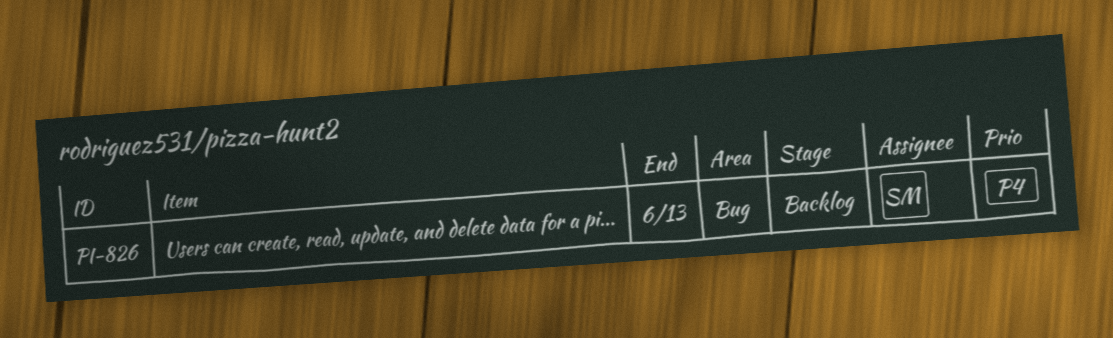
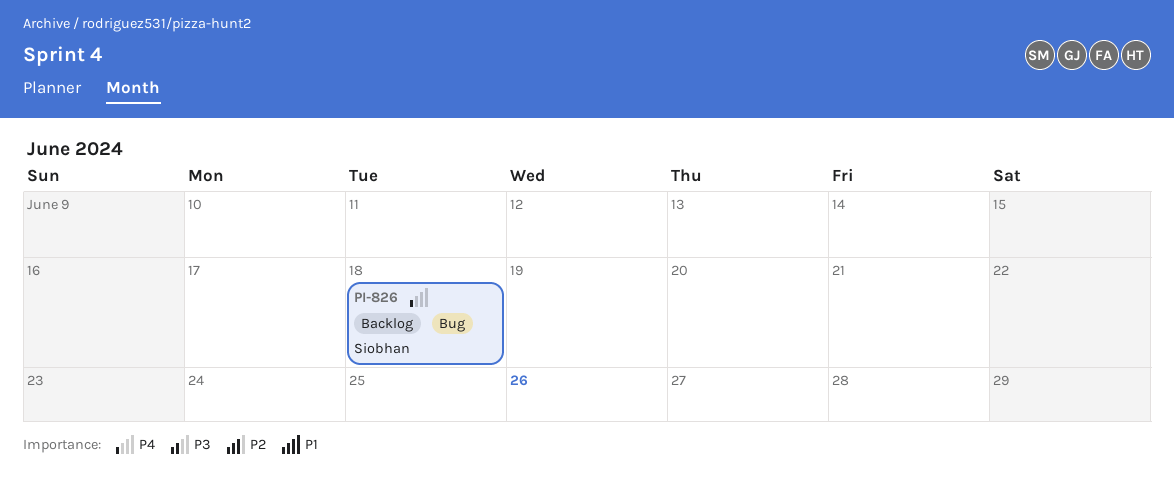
PI-826, due: Jun 13 -> Jun 18

